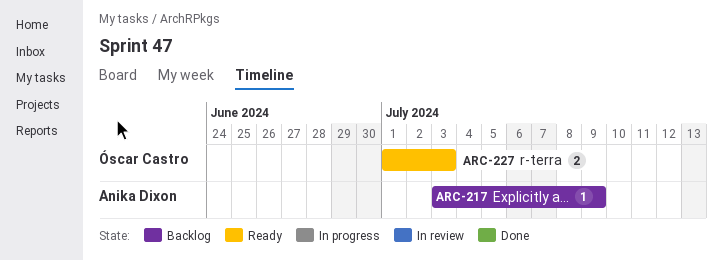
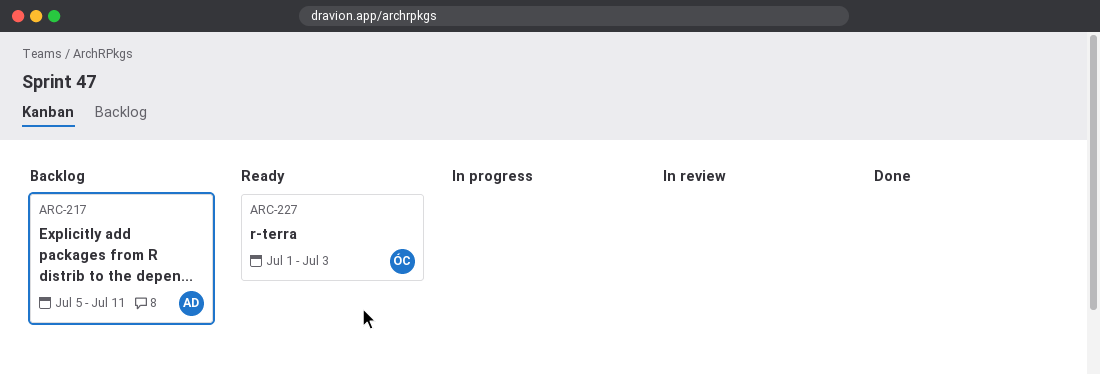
ARC-217, start: Jul 3 -> Jul 5
ARC-217, due: Jul 9 -> Jul 11

